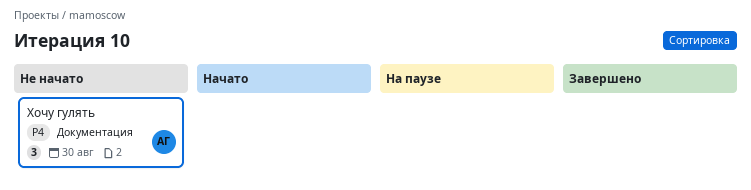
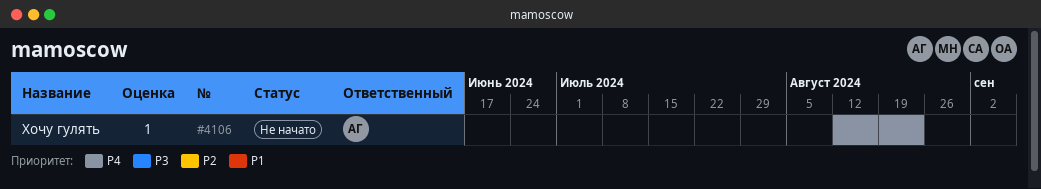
Хочу гулять, estimate: 3 -> 1
Хочу гулять, due: Aug 30 -> Aug 23

